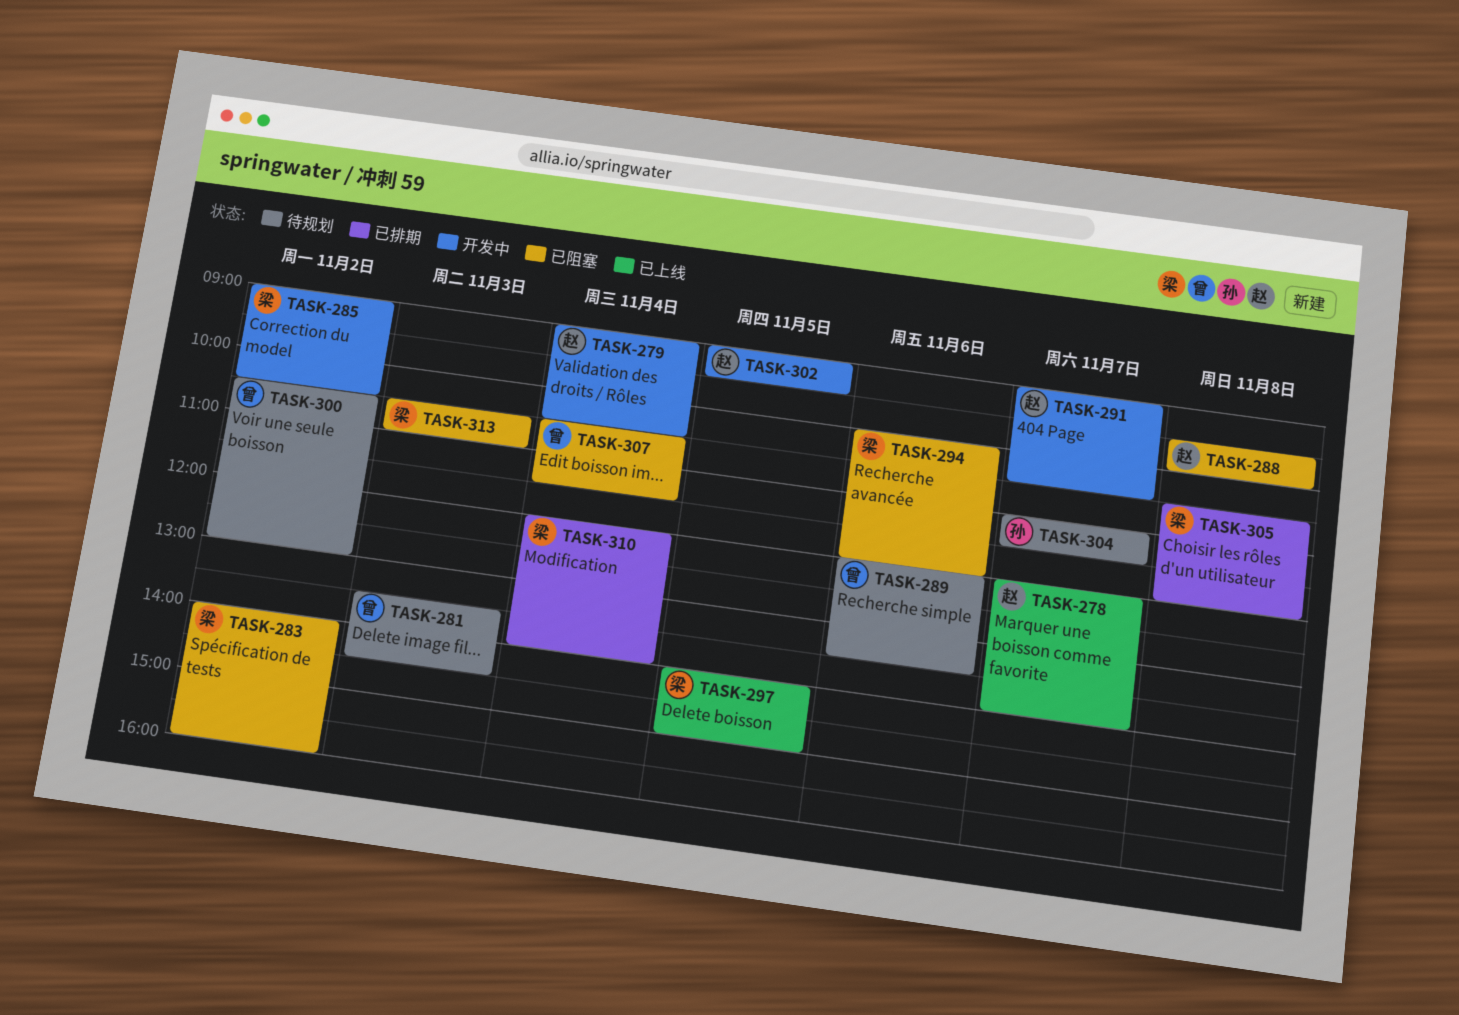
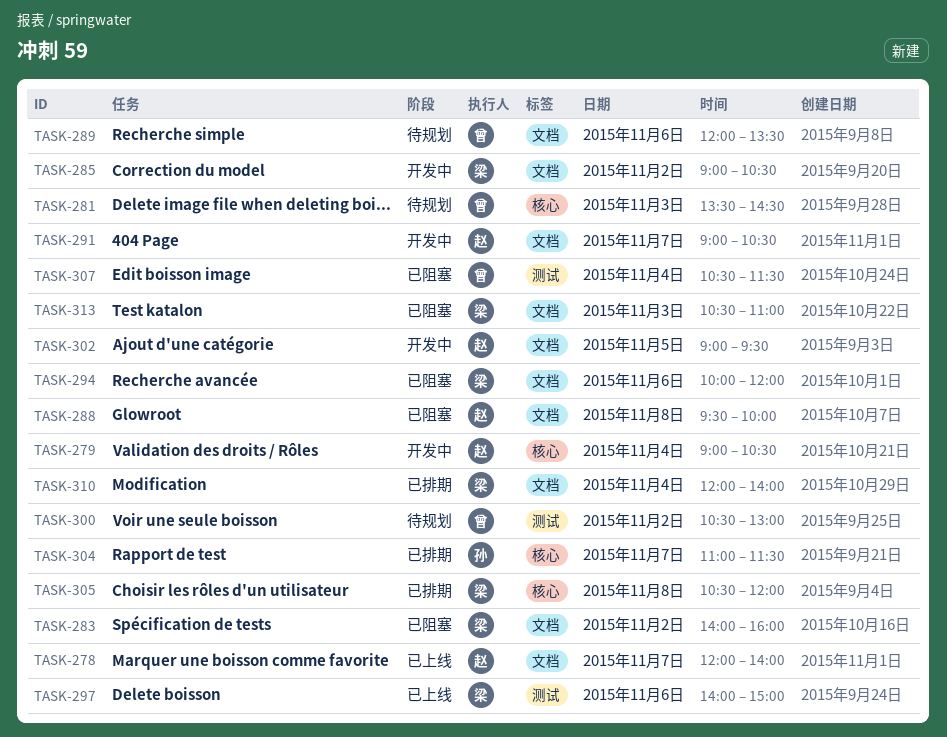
TASK-297, day: Nov 5 -> Nov 6
TASK-304, status: 待规划 -> 已排期

